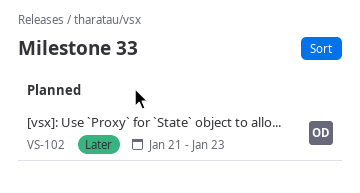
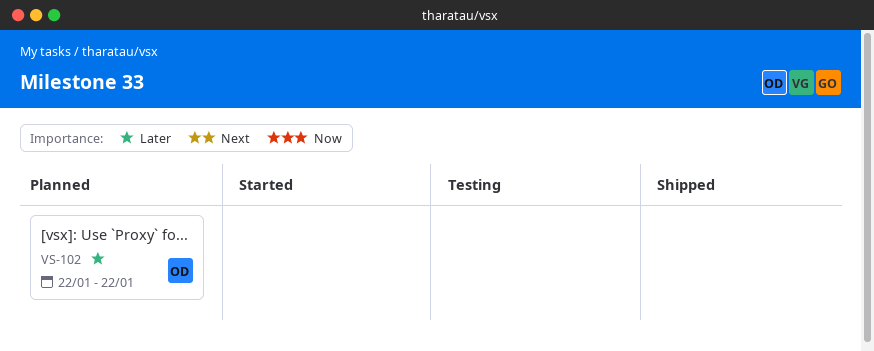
VS-102, start: Jan 21 -> Jan 22
VS-102, due: Jan 23 -> Jan 22

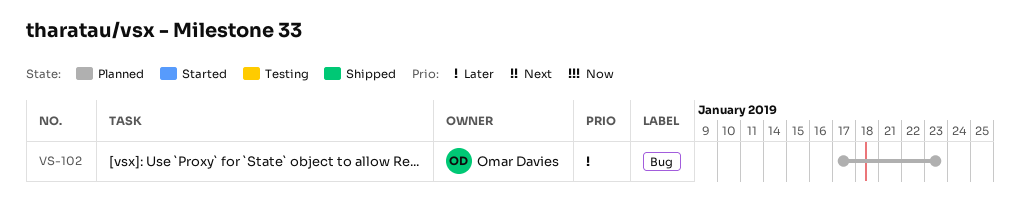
VS-102, start: Jan 22 -> Jan 17
VS-102, due: Jan 22 -> Jan 23

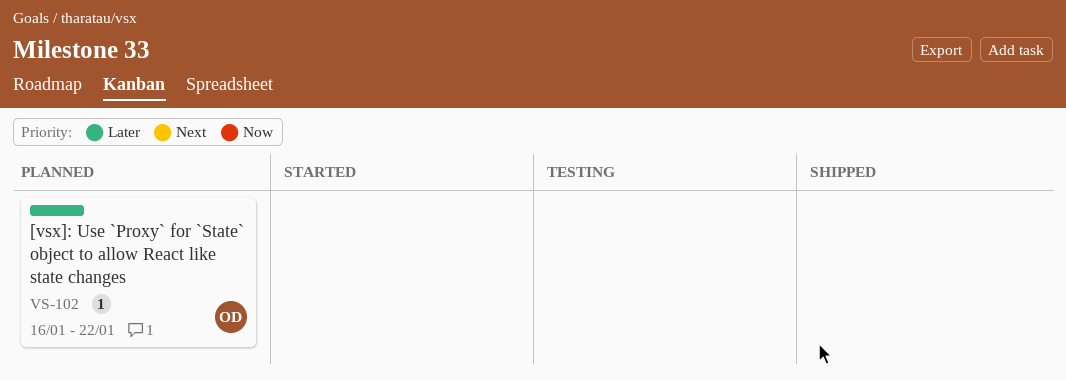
VS-102, start: Jan 17 -> Jan 16
VS-102, due: Jan 23 -> Jan 22

